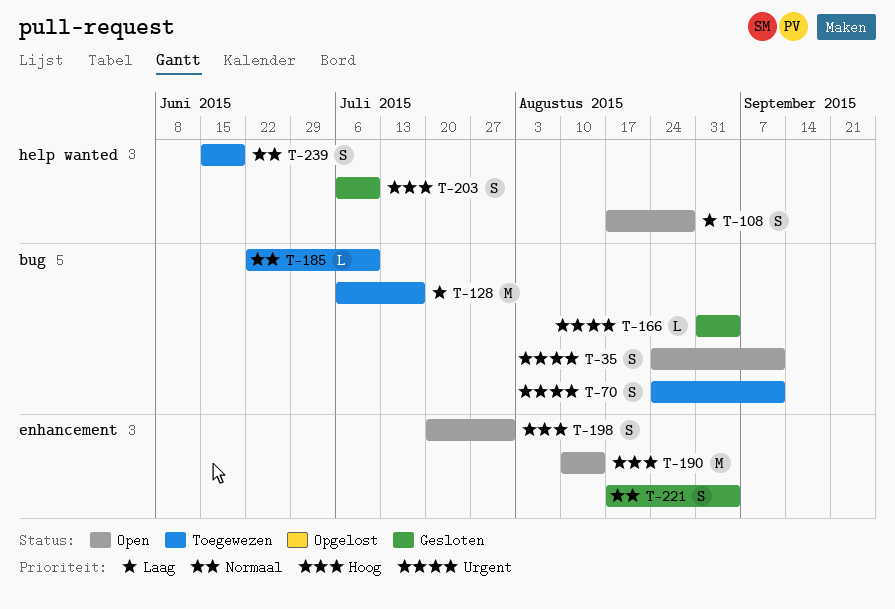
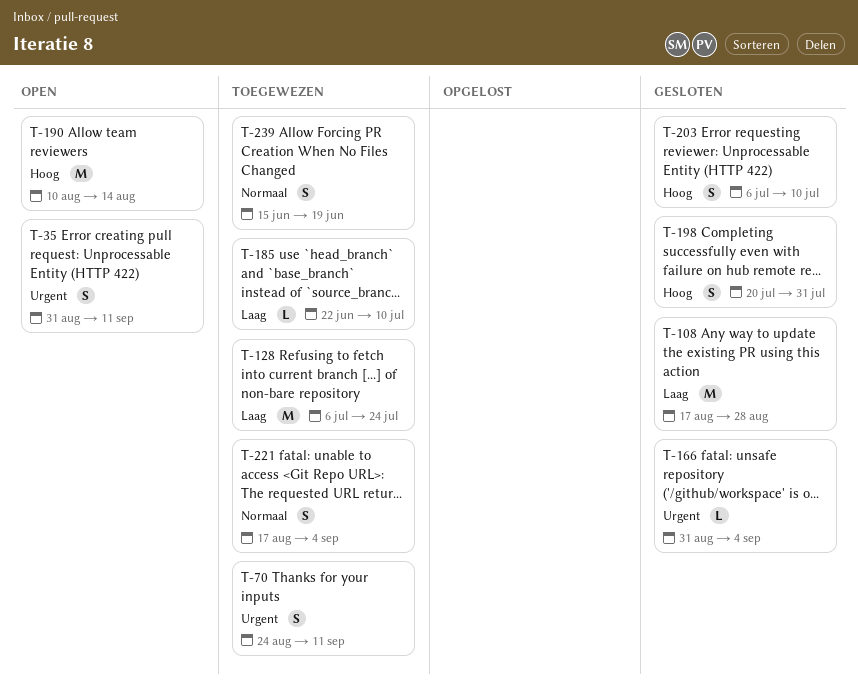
T-35, start: Aug 24 -> Aug 31
T-108, status: Open -> Gesloten
T-108, estimate: S -> M
T-128, due: Jul 17 -> Jul 24
T-185, priority: Normaal -> Laag
T-198, status: Open -> Gesloten
T-221, status: Gesloten -> Toegewezen

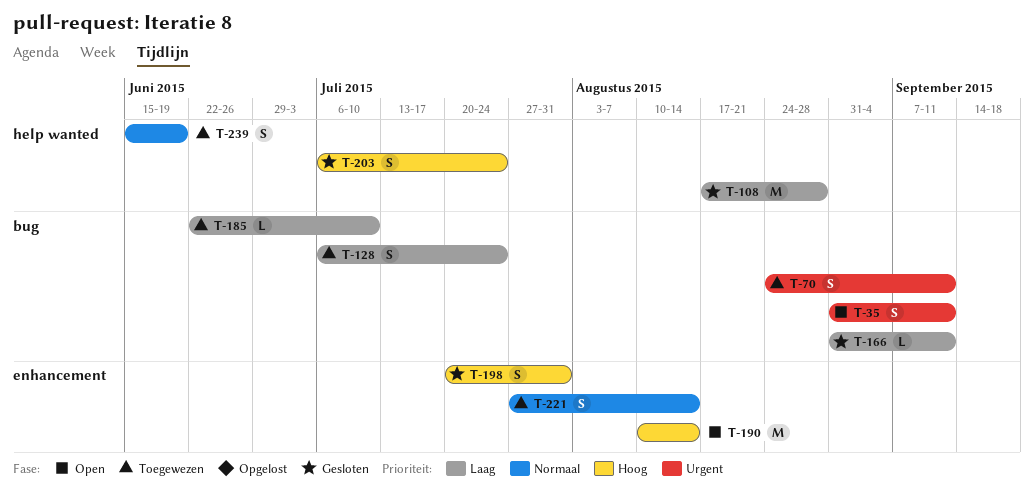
T-128, estimate: M -> S
T-166, priority: Urgent -> Laag
T-166, due: Sep 4 -> Sep 11
T-203, due: Jul 10 -> Jul 24
T-221, start: Aug 17 -> Jul 27
T-221, due: Sep 4 -> Aug 14

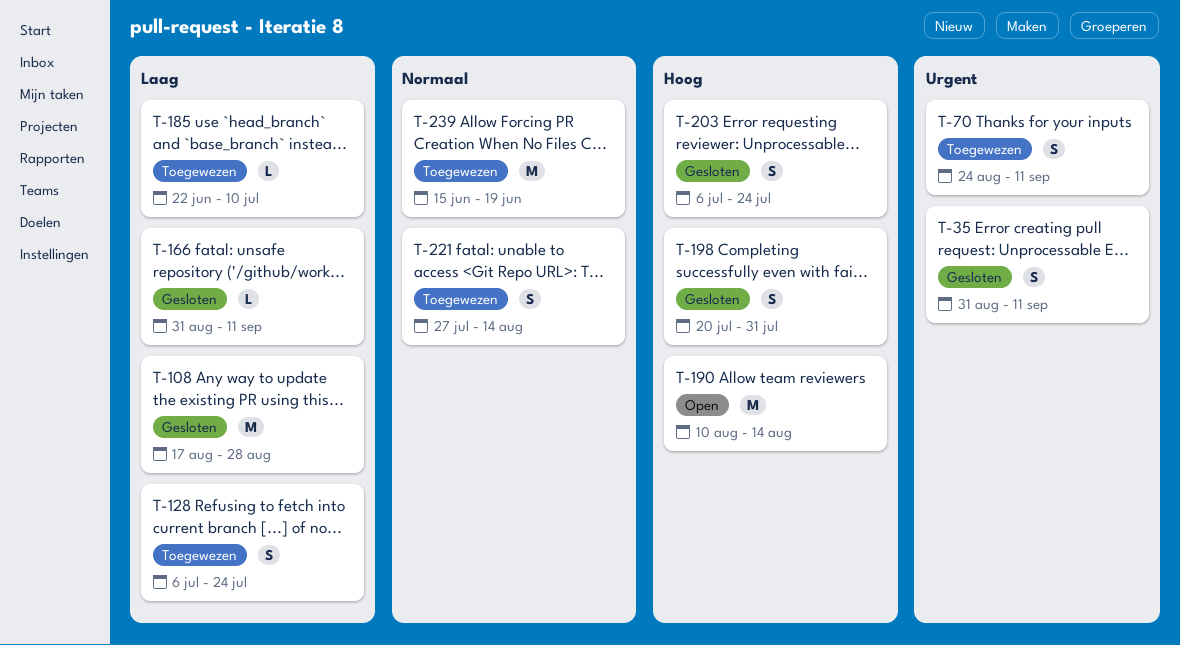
T-35, status: Open -> Gesloten
T-239, estimate: S -> M

